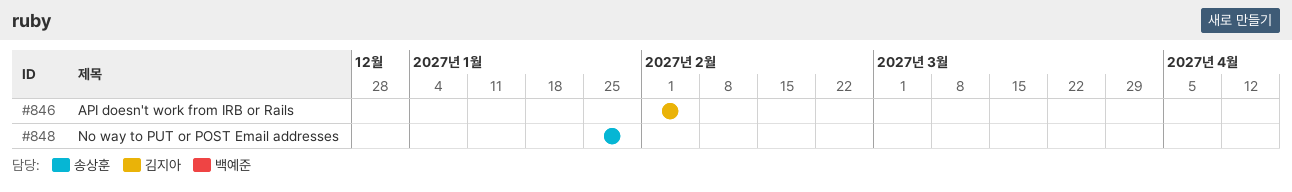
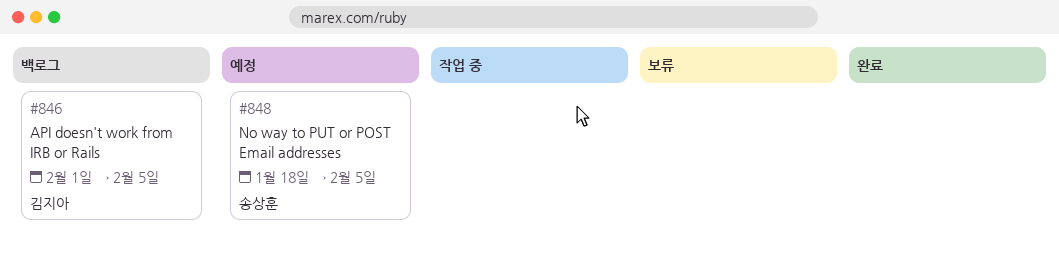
#848, start: Jan 25 -> Jan 18
#848, due: Jan 29 -> Feb 5

